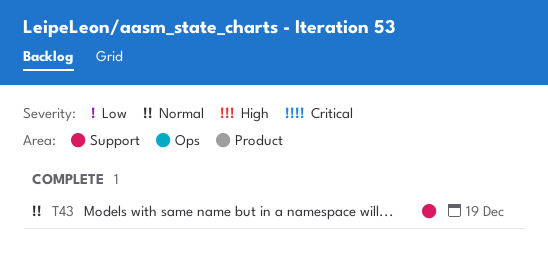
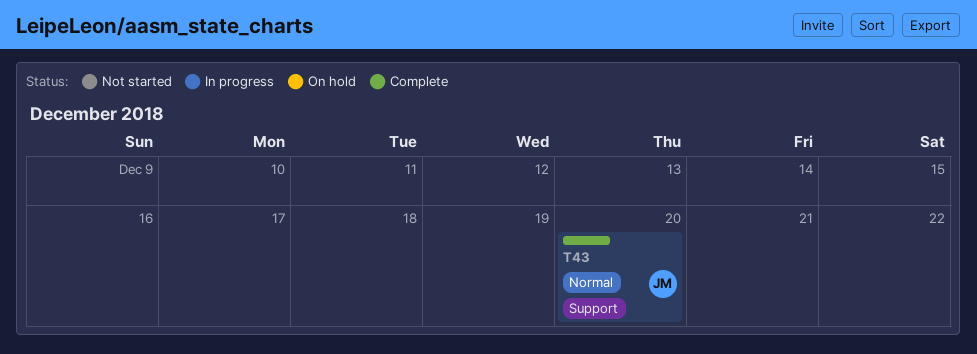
T43, due: Dec 19 -> Dec 20

